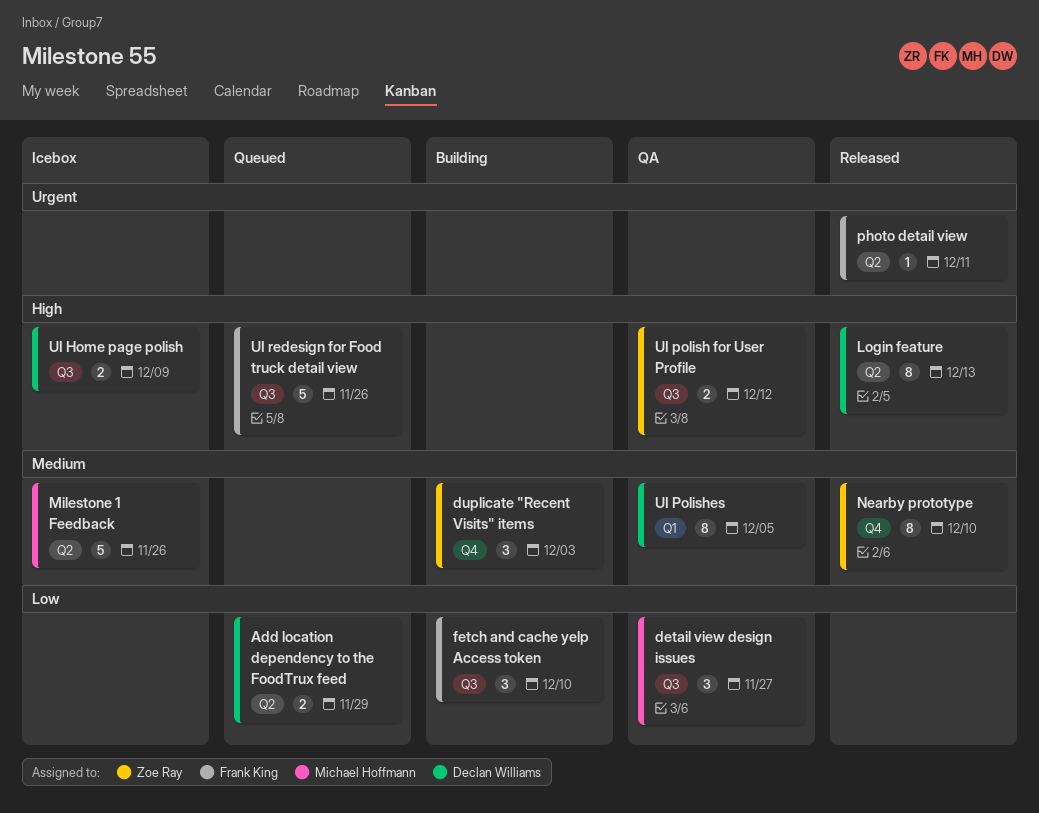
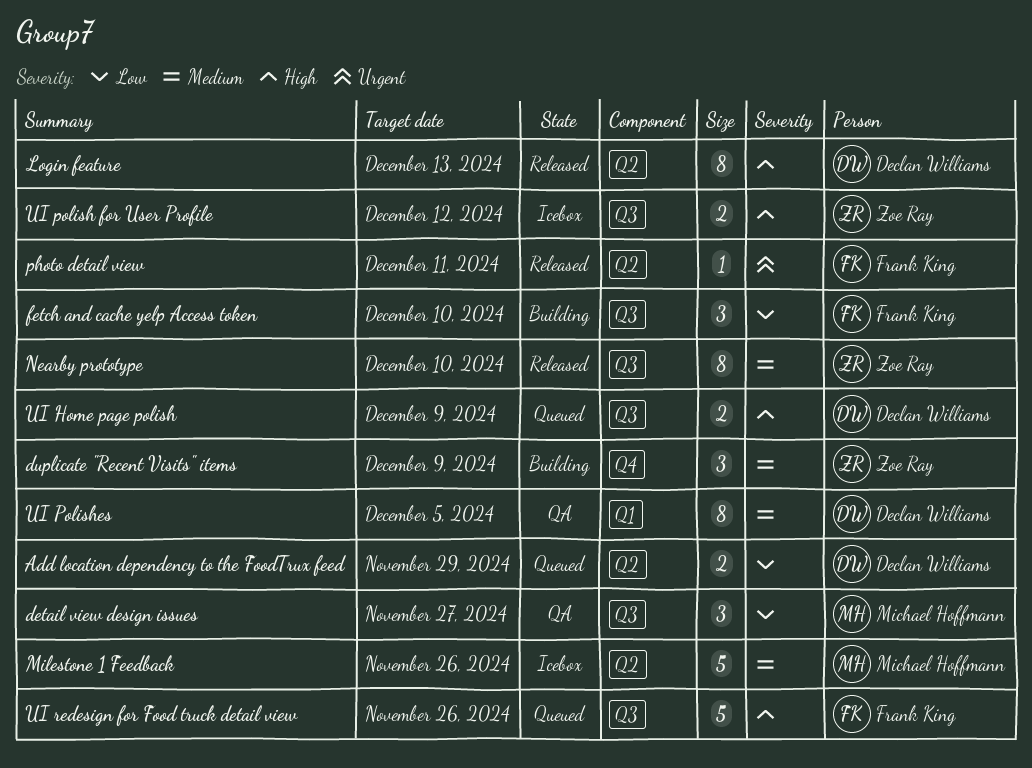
duplicate "Recent Visits" items, due: Dec 3 -> Dec 9
Nearby prototype, label: Q4 -> Q3
UI Home page polish, status: Icebox -> Queued
UI polish for User Profile, status: QA -> Icebox

